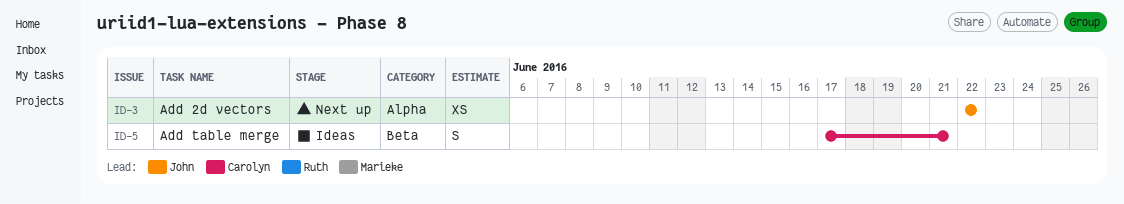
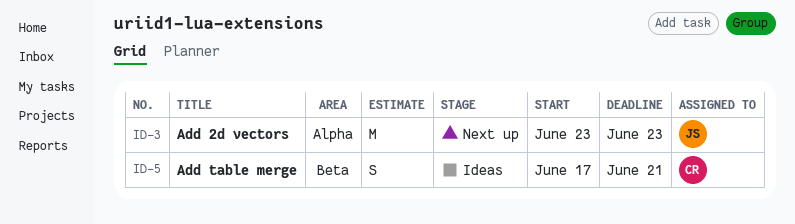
ID-3, estimate: XS -> M
ID-3, start: Jun 22 -> Jun 23
ID-3, due: Jun 22 -> Jun 23

